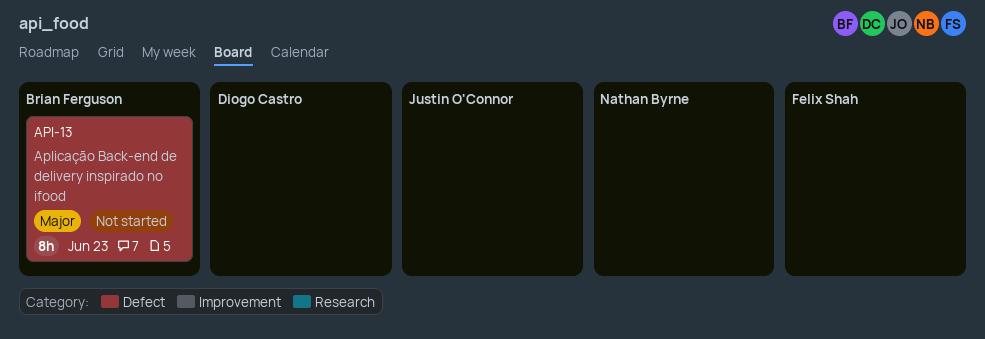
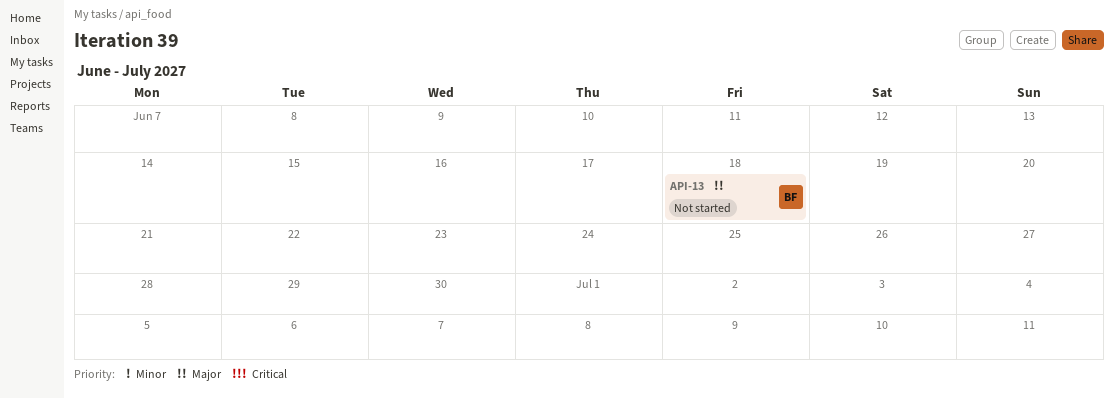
API-13, due: Jun 23 -> Jun 18

